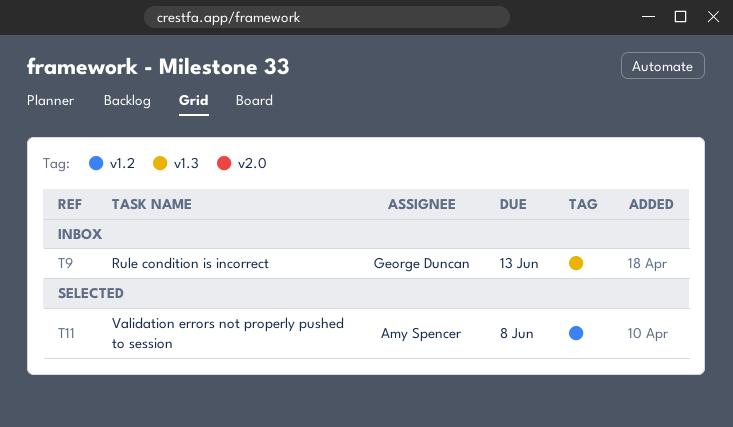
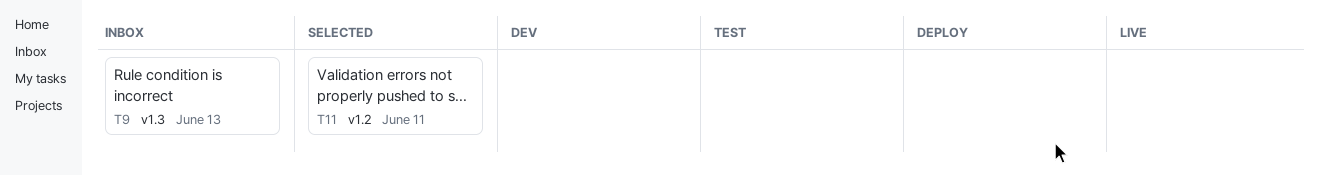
T11, due: Jun 8 -> Jun 11

